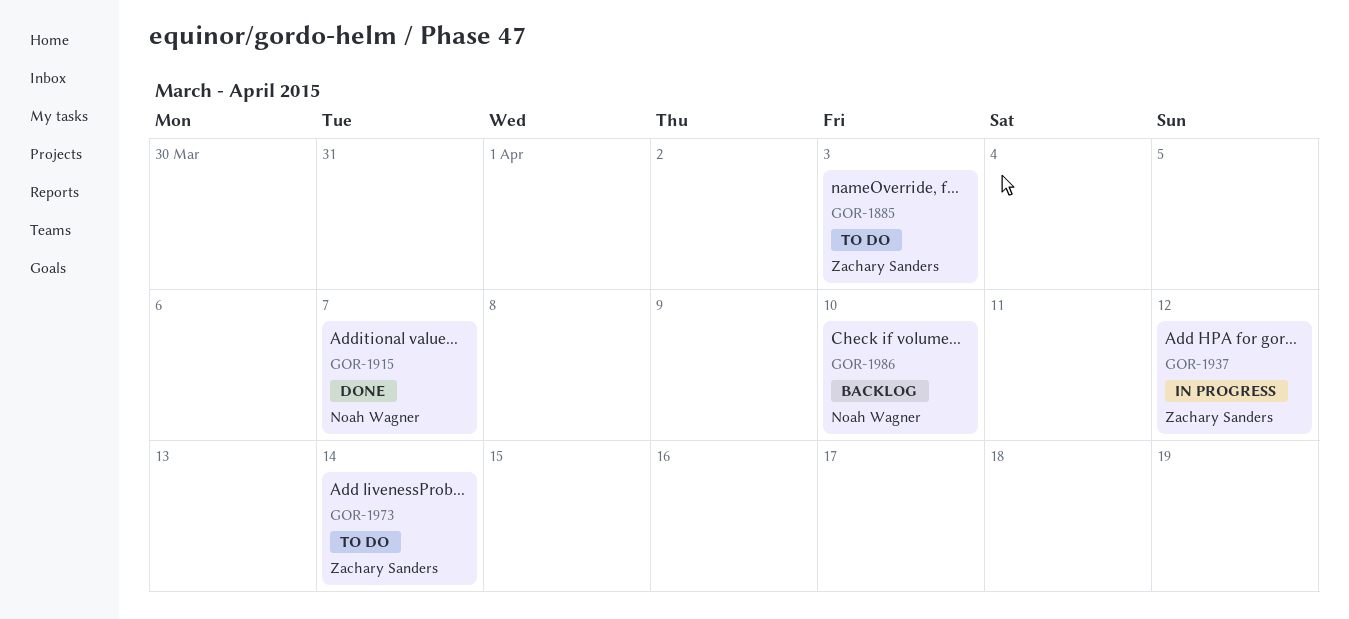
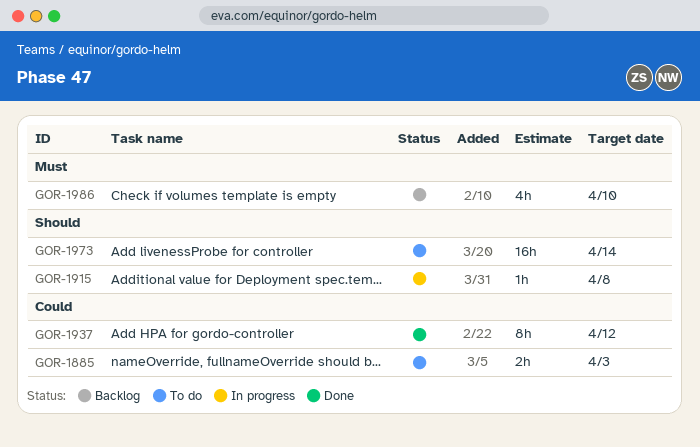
GOR-1915, status: Done -> In progress
GOR-1915, due: Apr 7 -> Apr 8
GOR-1937, status: In progress -> Done

